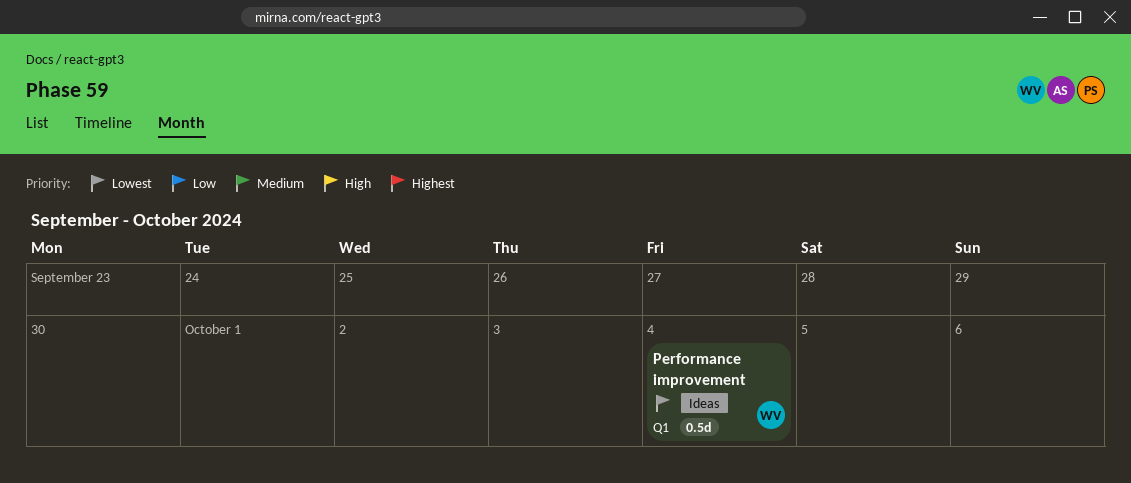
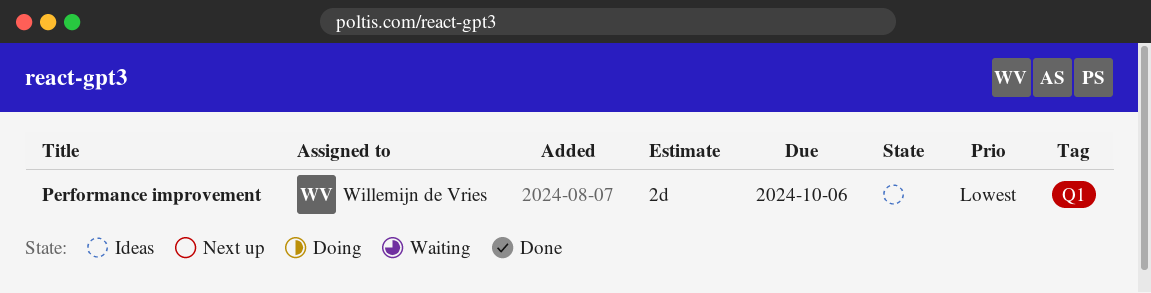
Performance improvement, estimate: 0.5d -> 2d
Performance improvement, due: Oct 4 -> Oct 6

